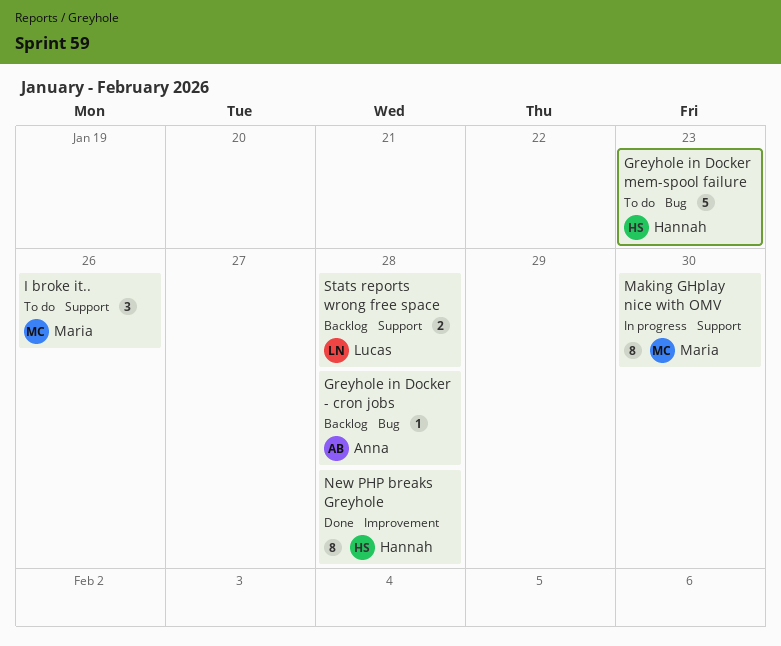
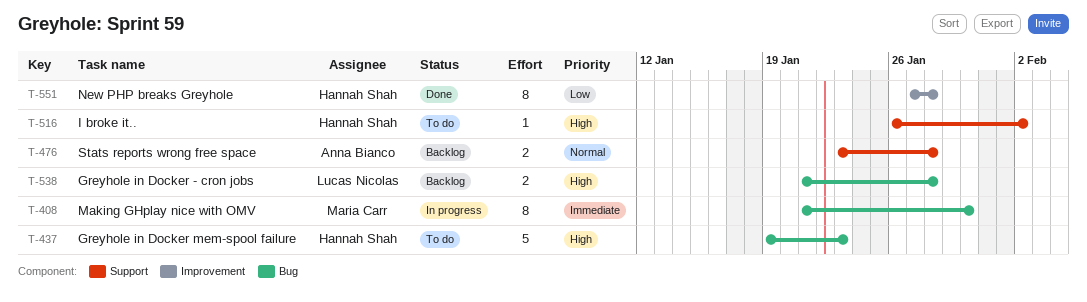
Greyhole in Docker - cron jobs, owner: Anna Bianco -> Lucas Nicolas
Greyhole in Docker - cron jobs, estimate: 1 -> 2
I broke it.., owner: Maria Carr -> Hannah Shah
I broke it.., estimate: 3 -> 1
I broke it.., due: Jan 26 -> Feb 2
Making GHplay nice with OMV, label: Support -> Bug
Stats reports wrong free space, owner: Lucas Nicolas -> Anna Bianco

